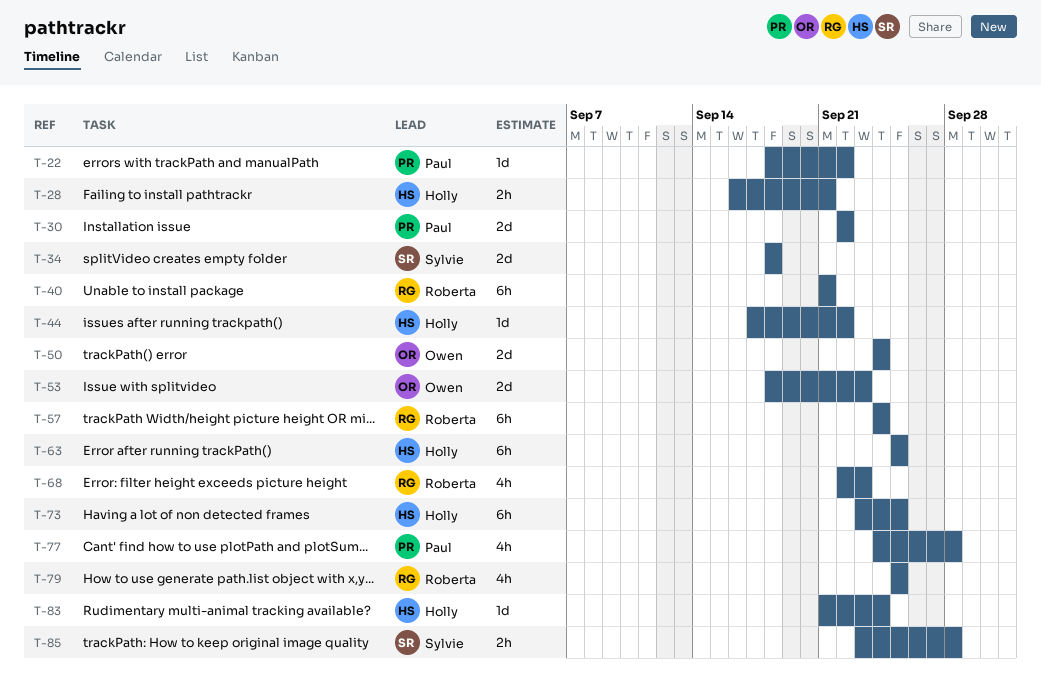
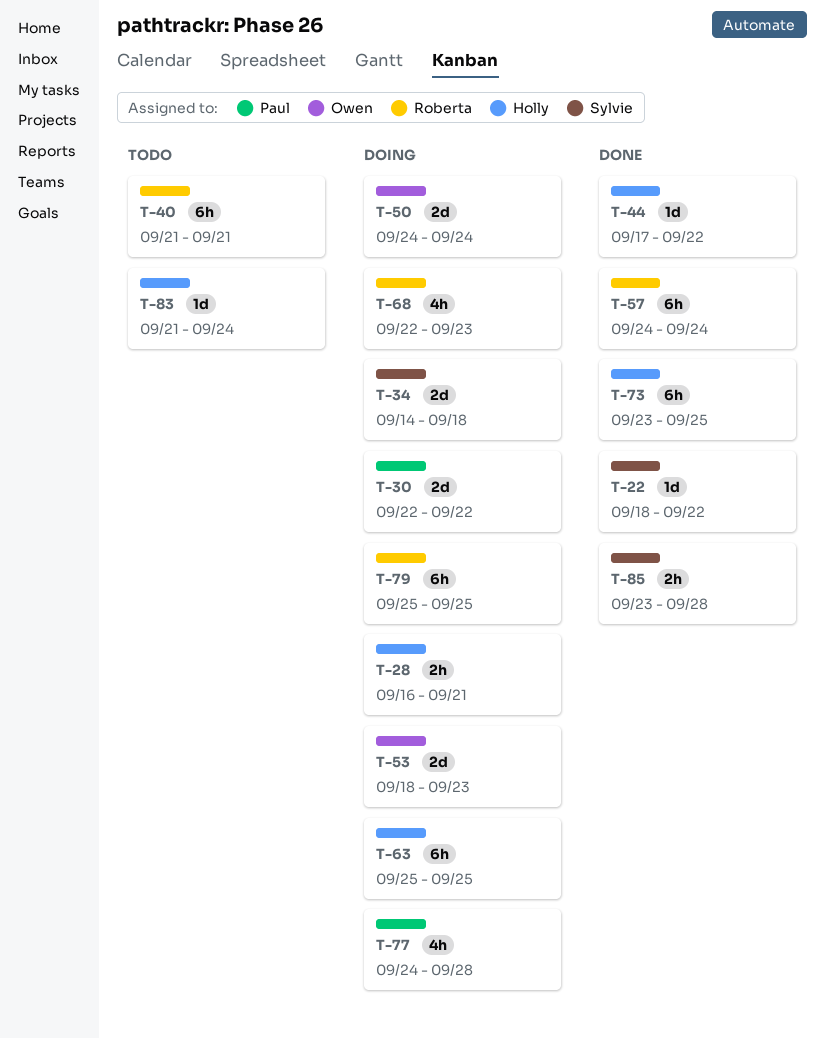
T-22, owner: Paul -> Sylvie
T-34, start: Sep 18 -> Sep 14
T-79, estimate: 4h -> 6h

